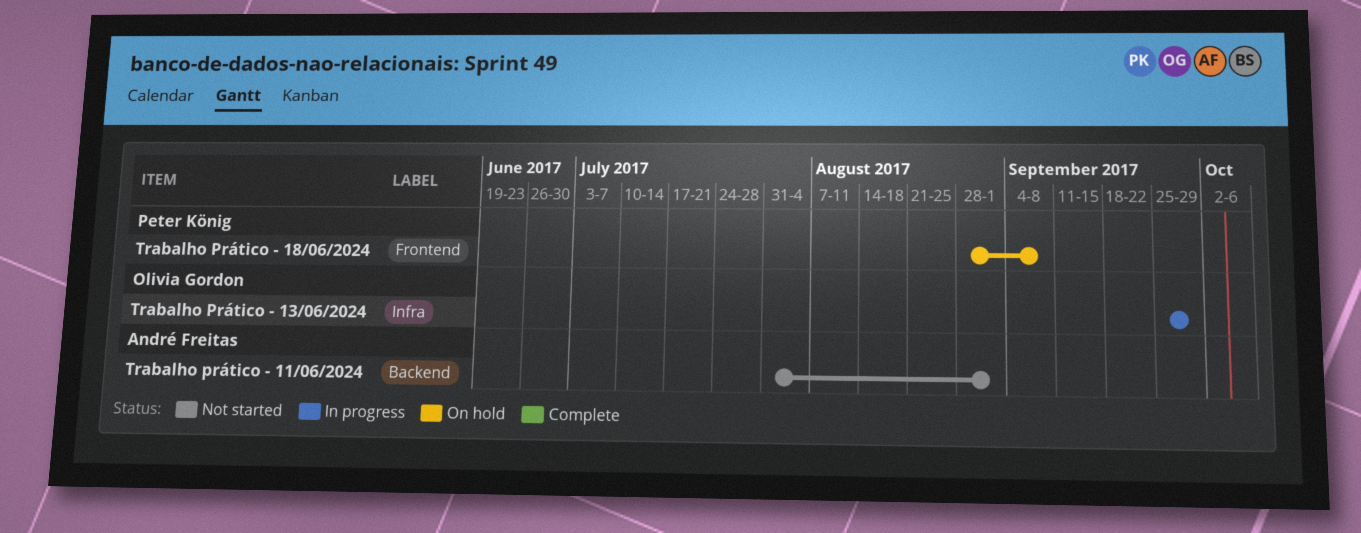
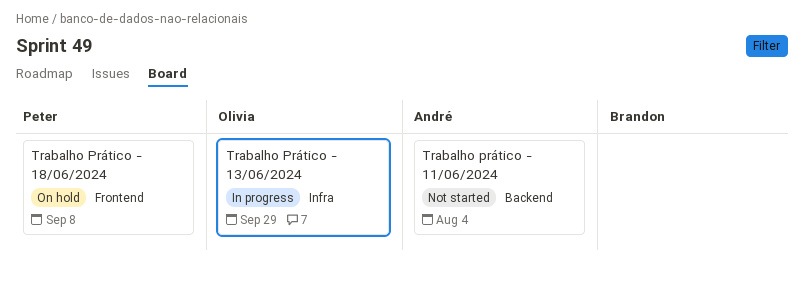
Trabalho prático - 11/06/2024, due: Sep 1 -> Aug 4

